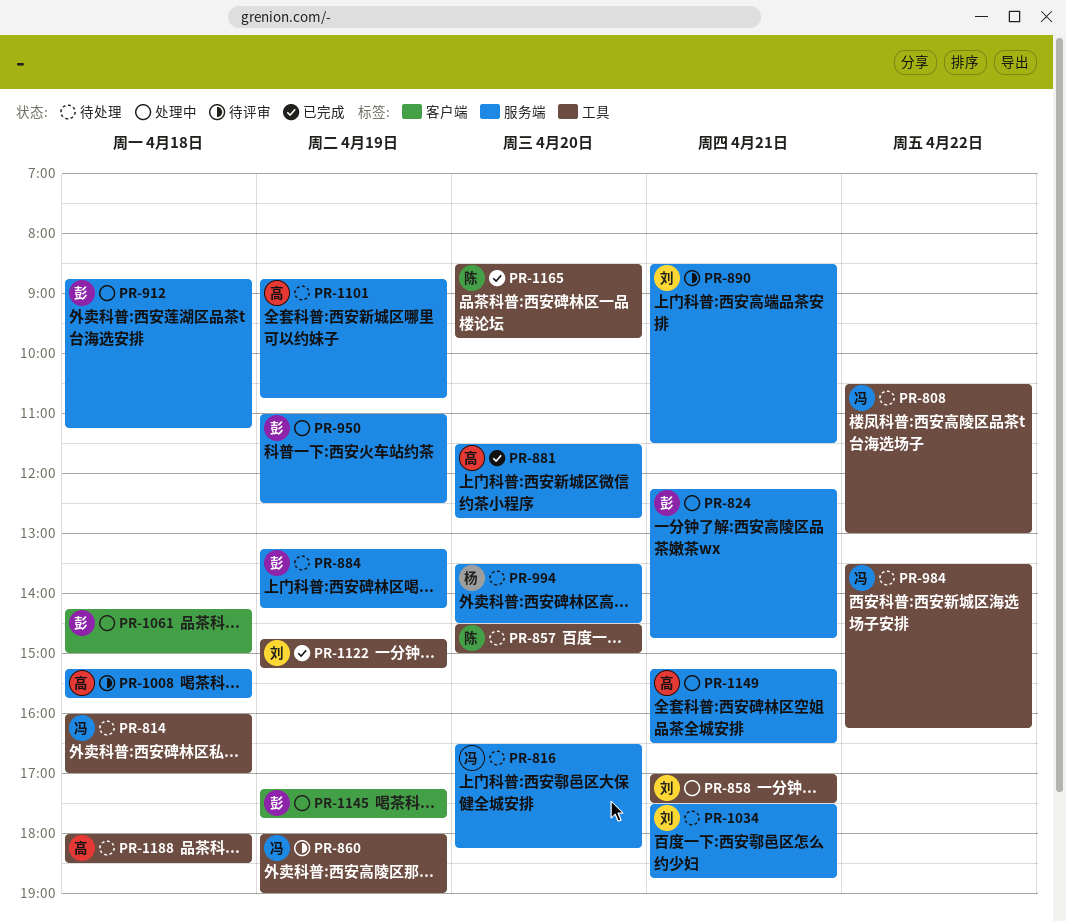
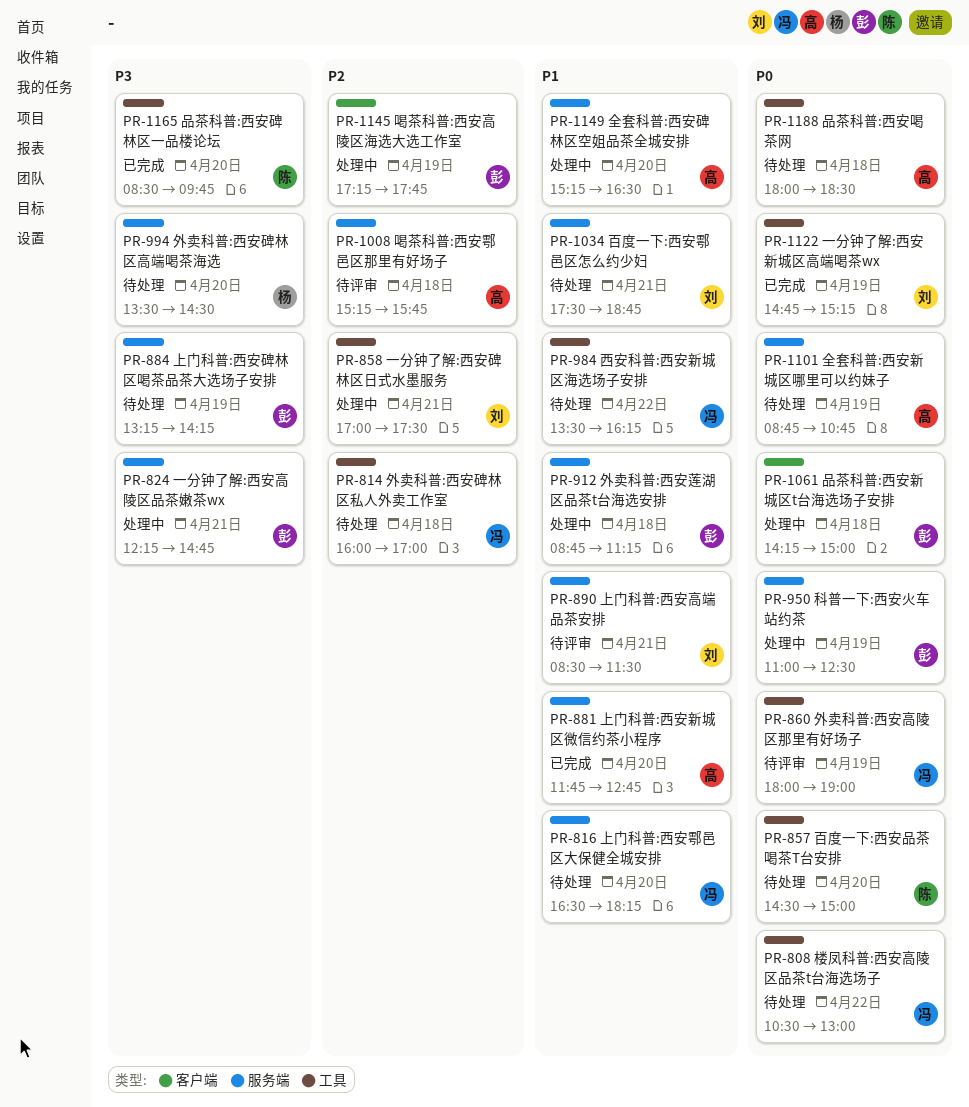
PR-881, begins: 11:30 -> 11:45
PR-1149, day: Apr 21 -> Apr 20

